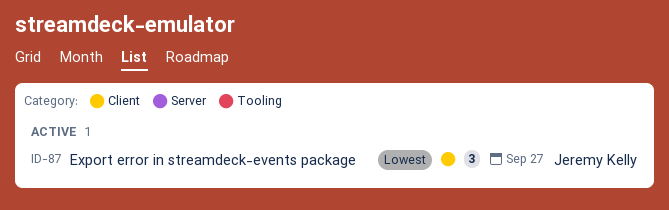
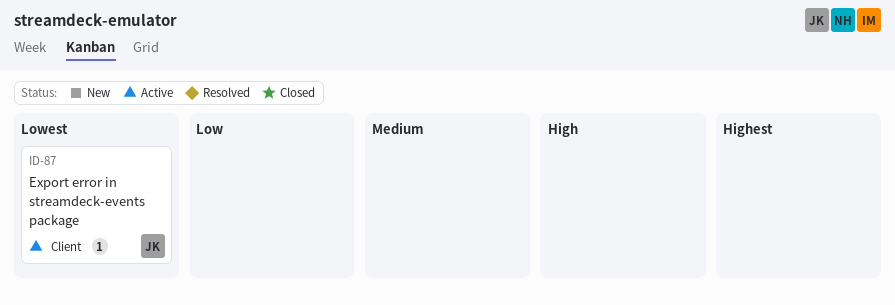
ID-87, estimate: 3 -> 1

